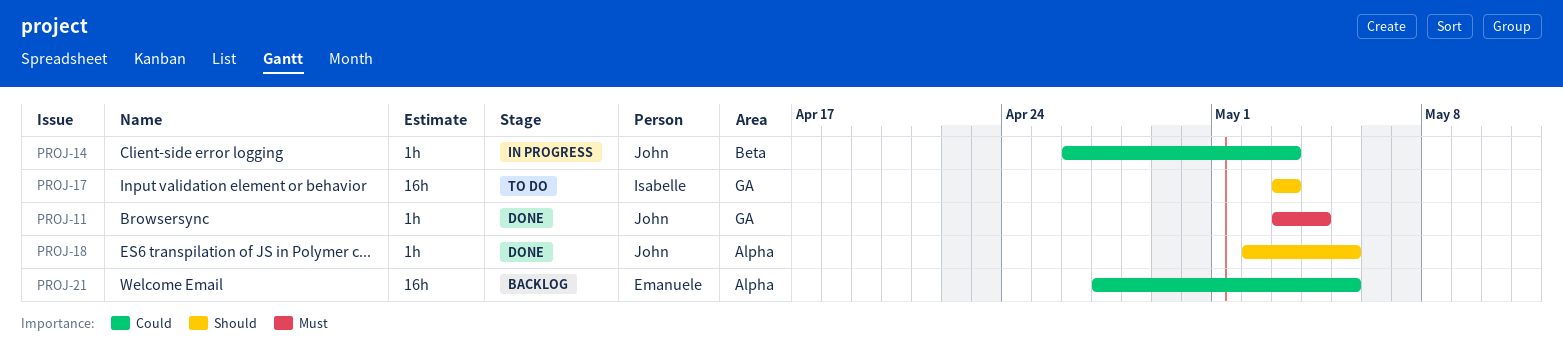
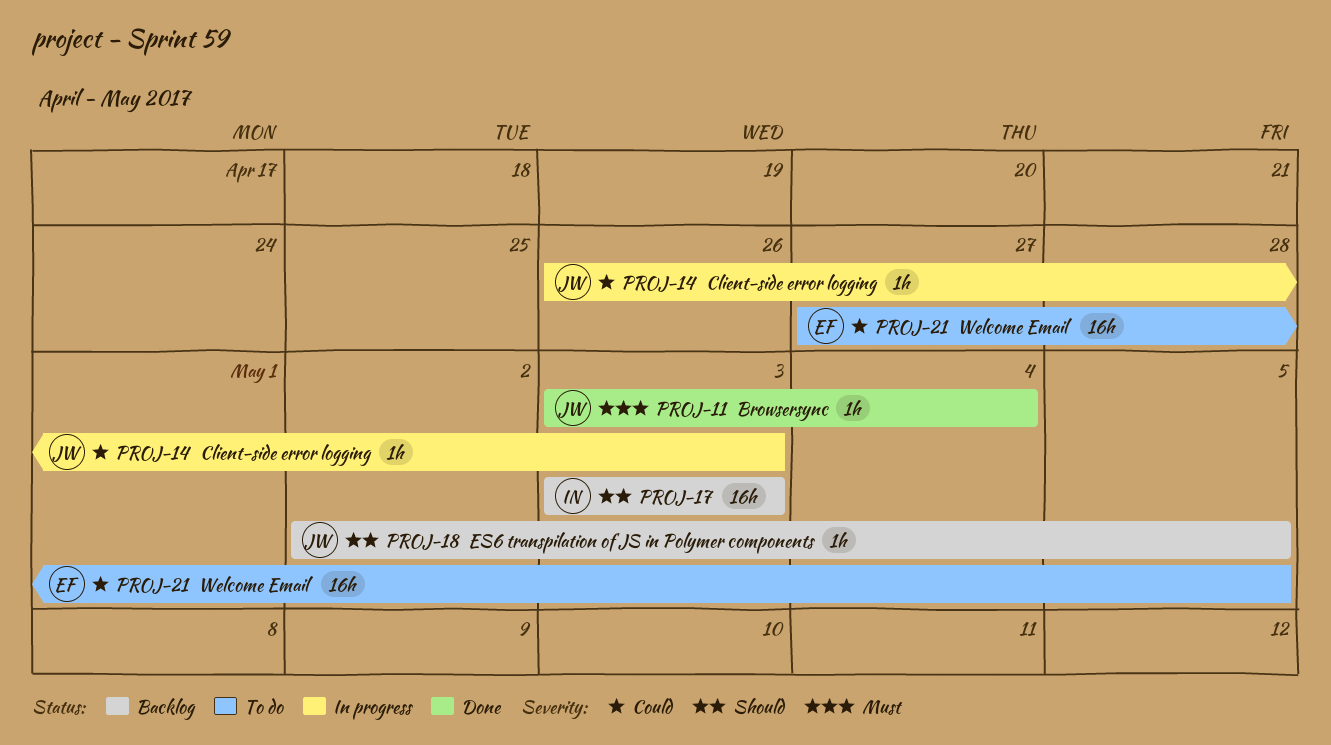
PROJ-17, status: To do -> Backlog
PROJ-18, status: Done -> Backlog
PROJ-21, status: Backlog -> To do

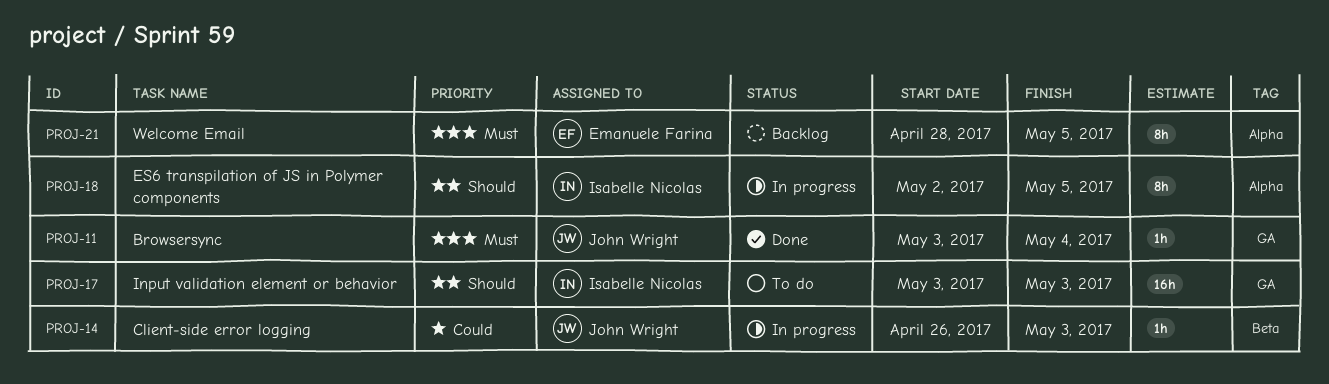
PROJ-17, status: Backlog -> To do
PROJ-18, status: Backlog -> In progress
PROJ-18, owner: John Wright -> Isabelle Nicolas
PROJ-18, estimate: 1h -> 8h
PROJ-21, status: To do -> Backlog
PROJ-21, priority: Could -> Must
PROJ-21, estimate: 16h -> 8h
PROJ-21, start: Apr 27 -> Apr 28

